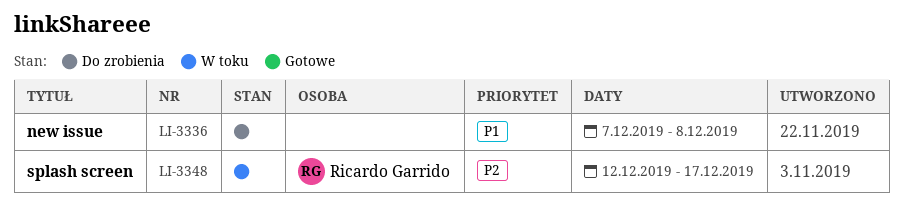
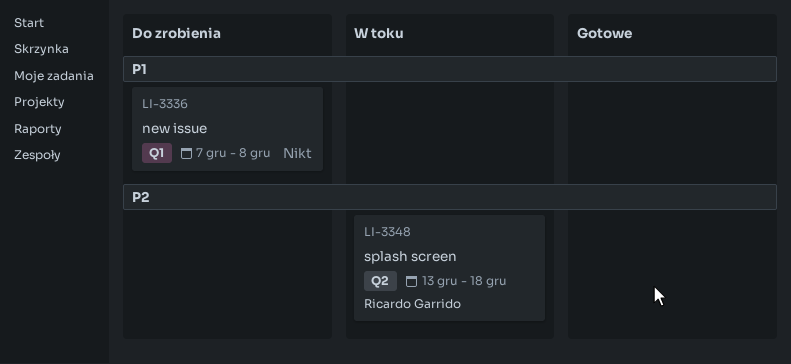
LI-3348, start: Dec 12 -> Dec 13
LI-3348, due: Dec 17 -> Dec 18

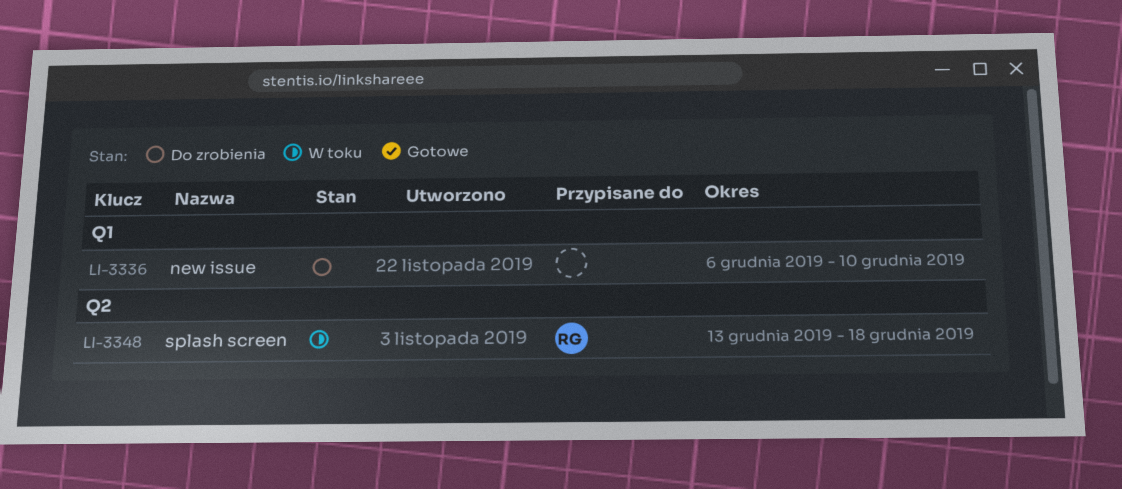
LI-3336, start: Dec 7 -> Dec 6
LI-3336, due: Dec 8 -> Dec 10

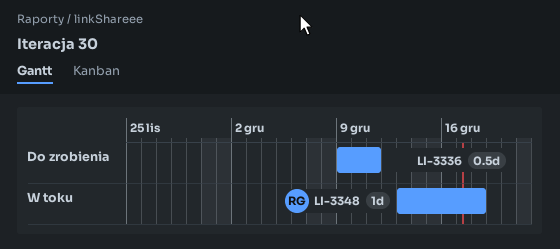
LI-3336, start: Dec 6 -> Dec 9
LI-3336, due: Dec 10 -> Dec 11

